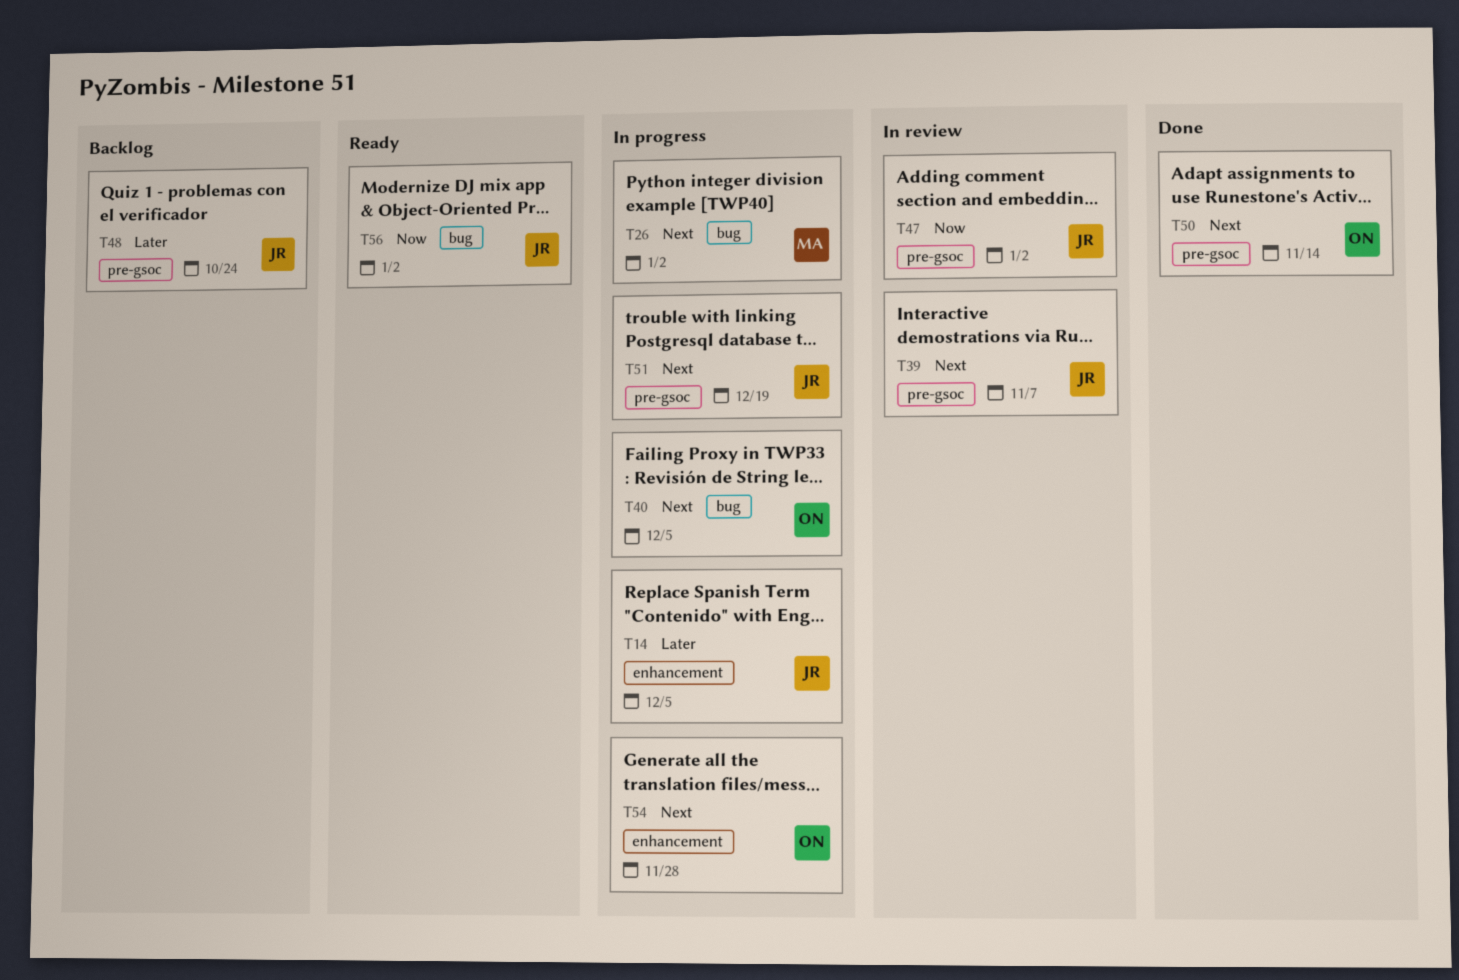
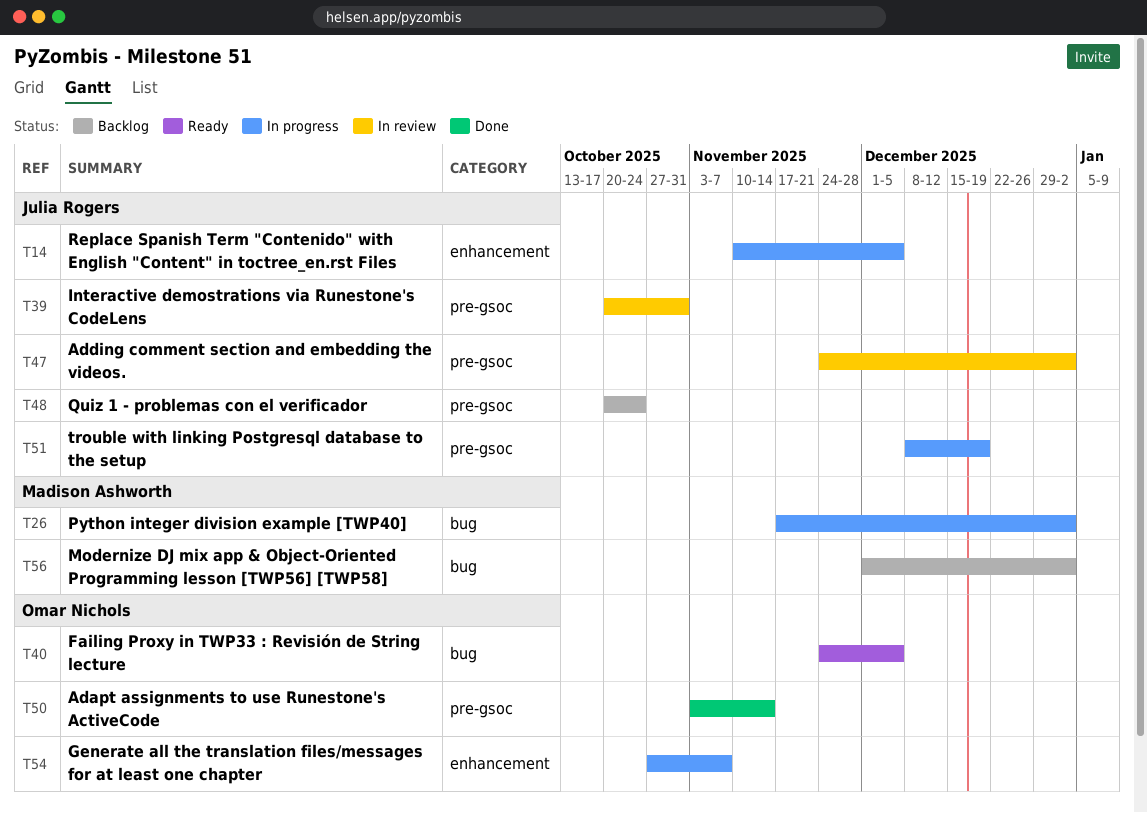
T39, due: Nov 7 -> Oct 31
T40, status: In progress -> Ready
T54, due: Nov 28 -> Nov 7
T56, status: Ready -> Backlog
T56, owner: Julia Rogers -> Madison Ashworth

